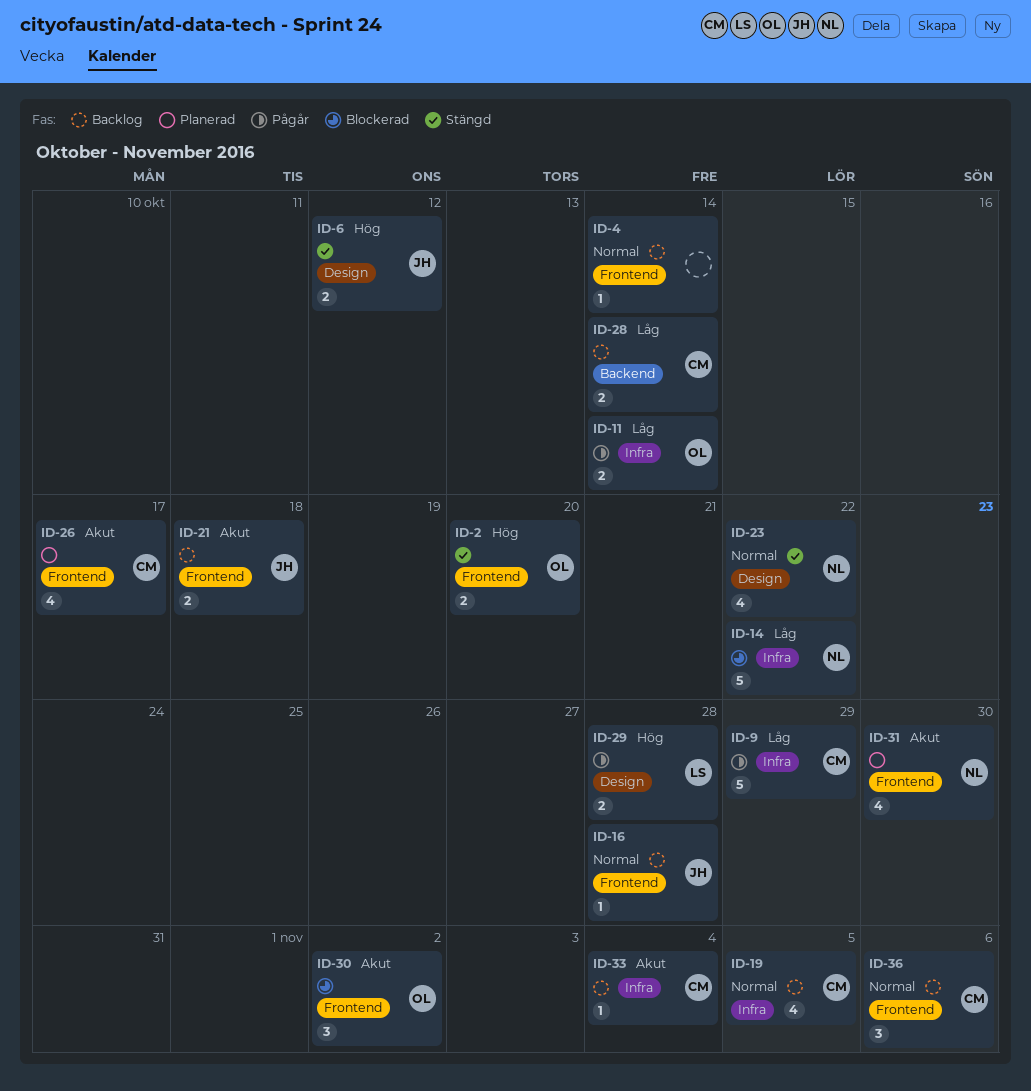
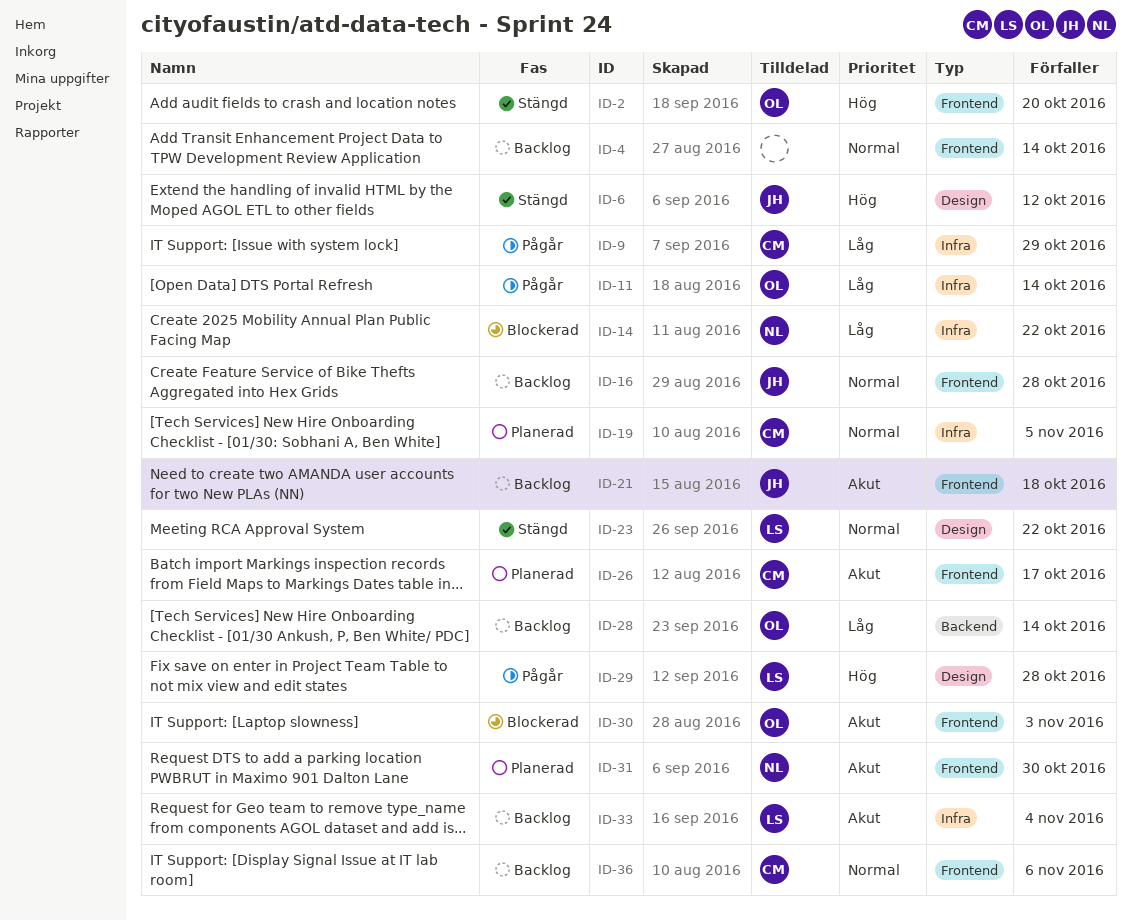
ID-19, status: Backlog -> Planerad
ID-23, owner: NL -> LS
ID-28, owner: CM -> OL
ID-30, due: Nov 2 -> Nov 3
ID-33, owner: CM -> LS

